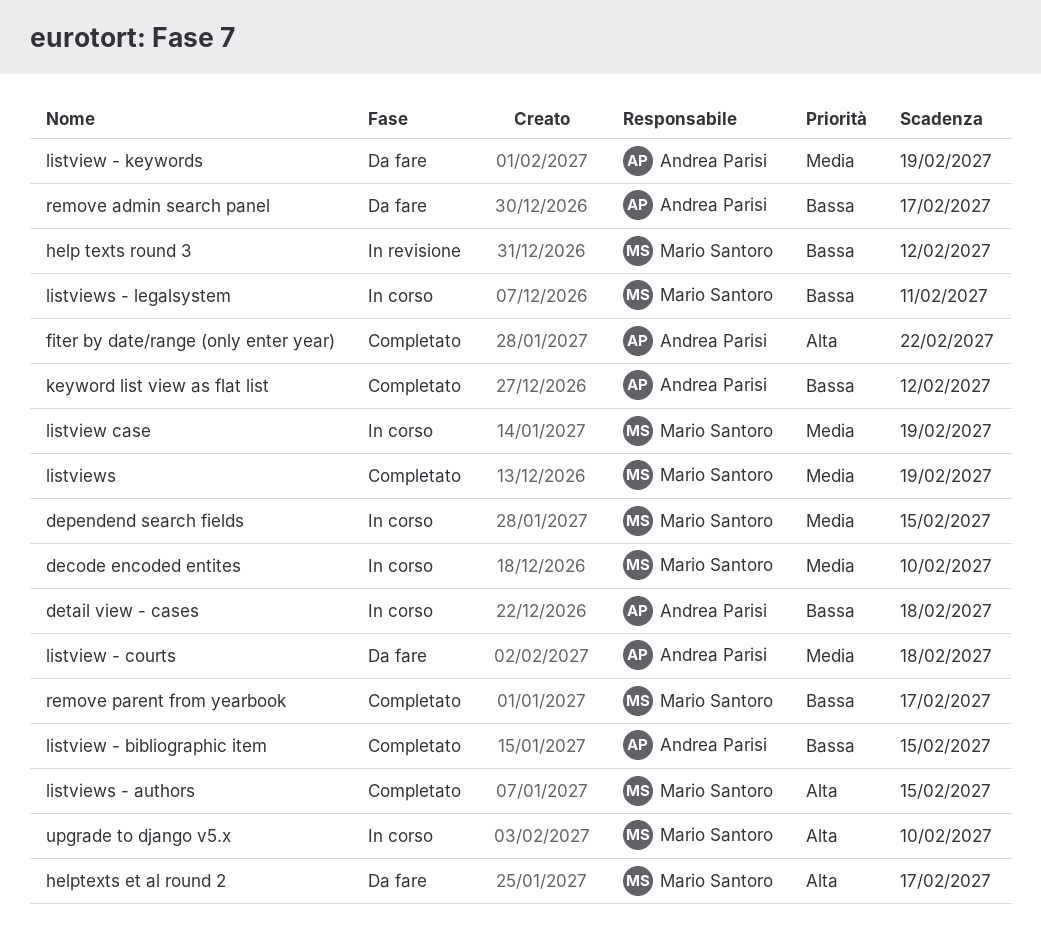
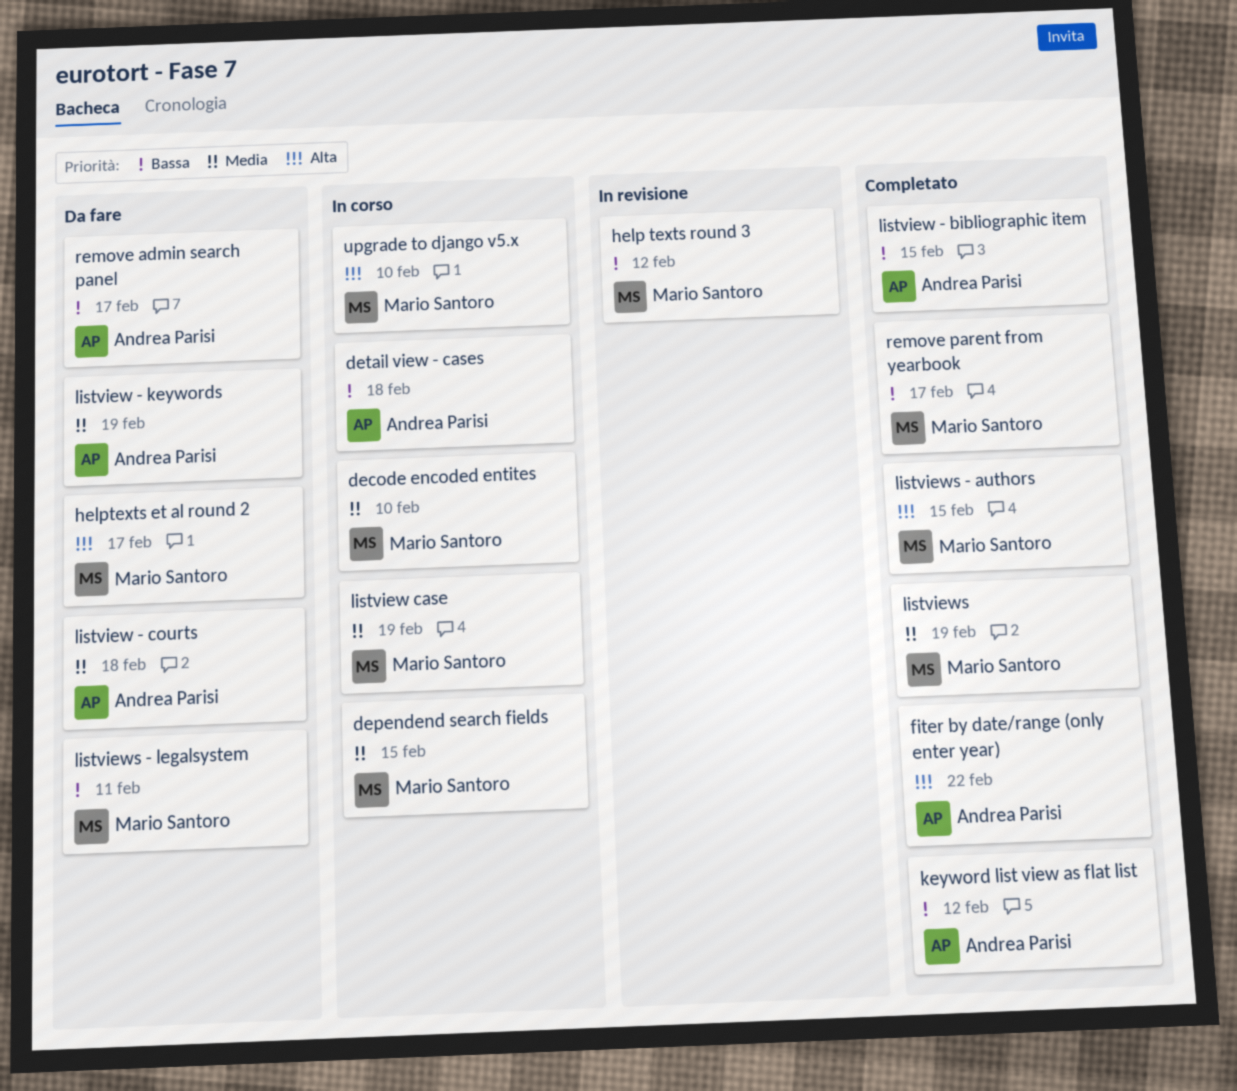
listviews - legalsystem, status: In corso -> Da fare

